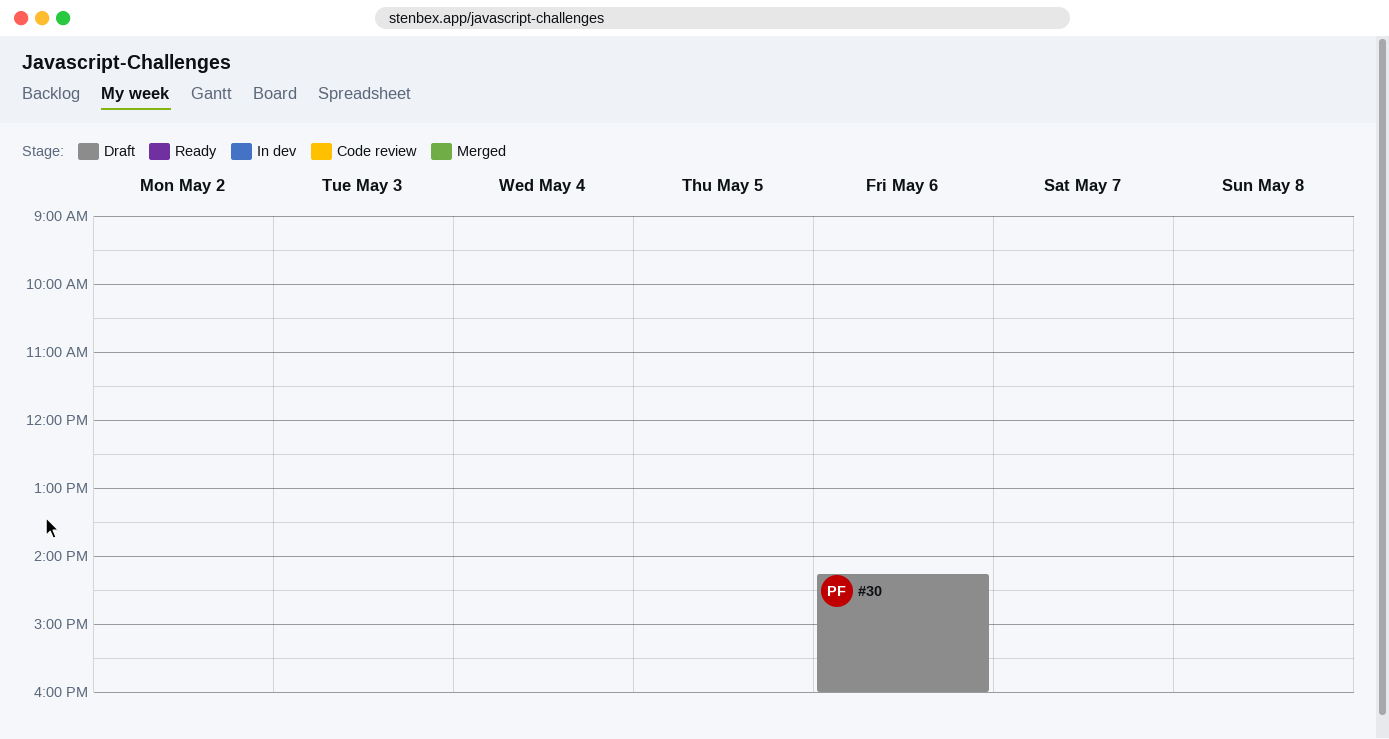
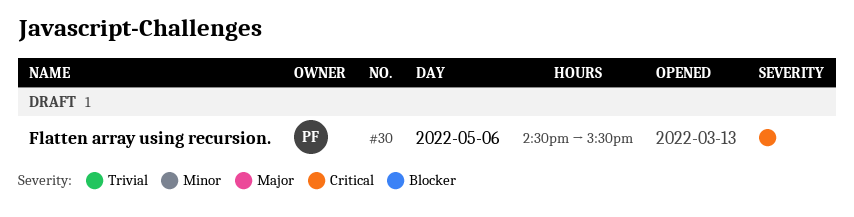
#30, begins: 14:15 -> 14:30
#30, ends: 16:00 -> 15:30

